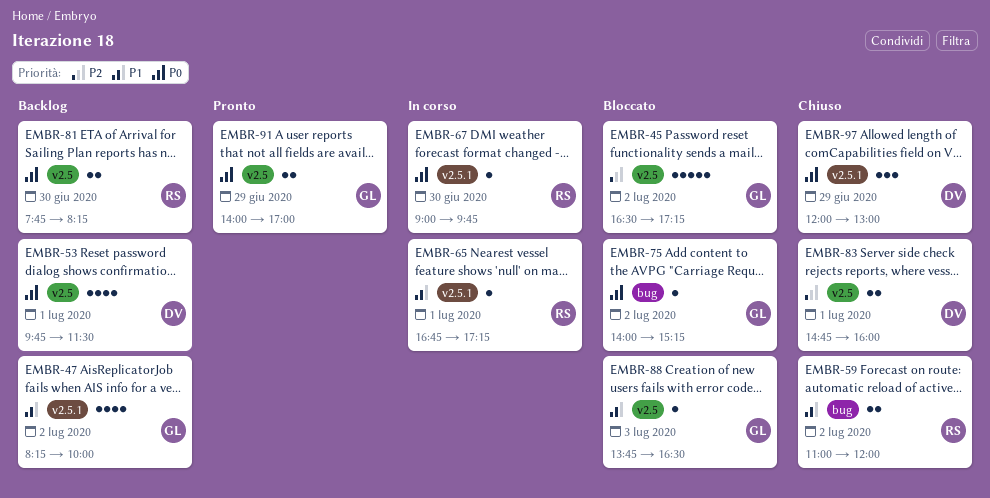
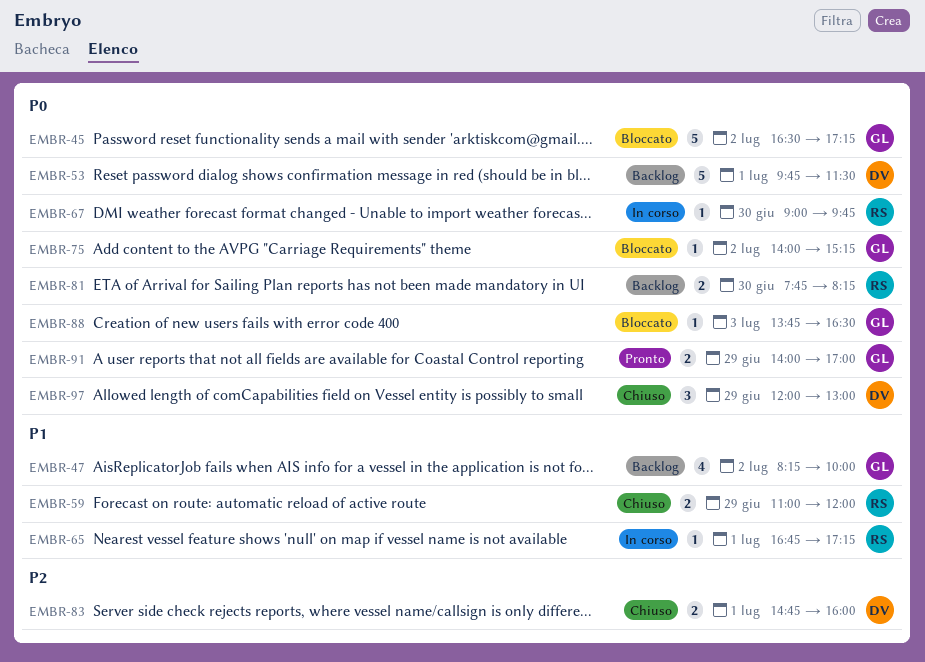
EMBR-45, priority: P2 -> P0
EMBR-53, estimate: 4 -> 5
EMBR-59, day: Jul 2 -> Jun 29
EMBR-88, priority: P1 -> P0

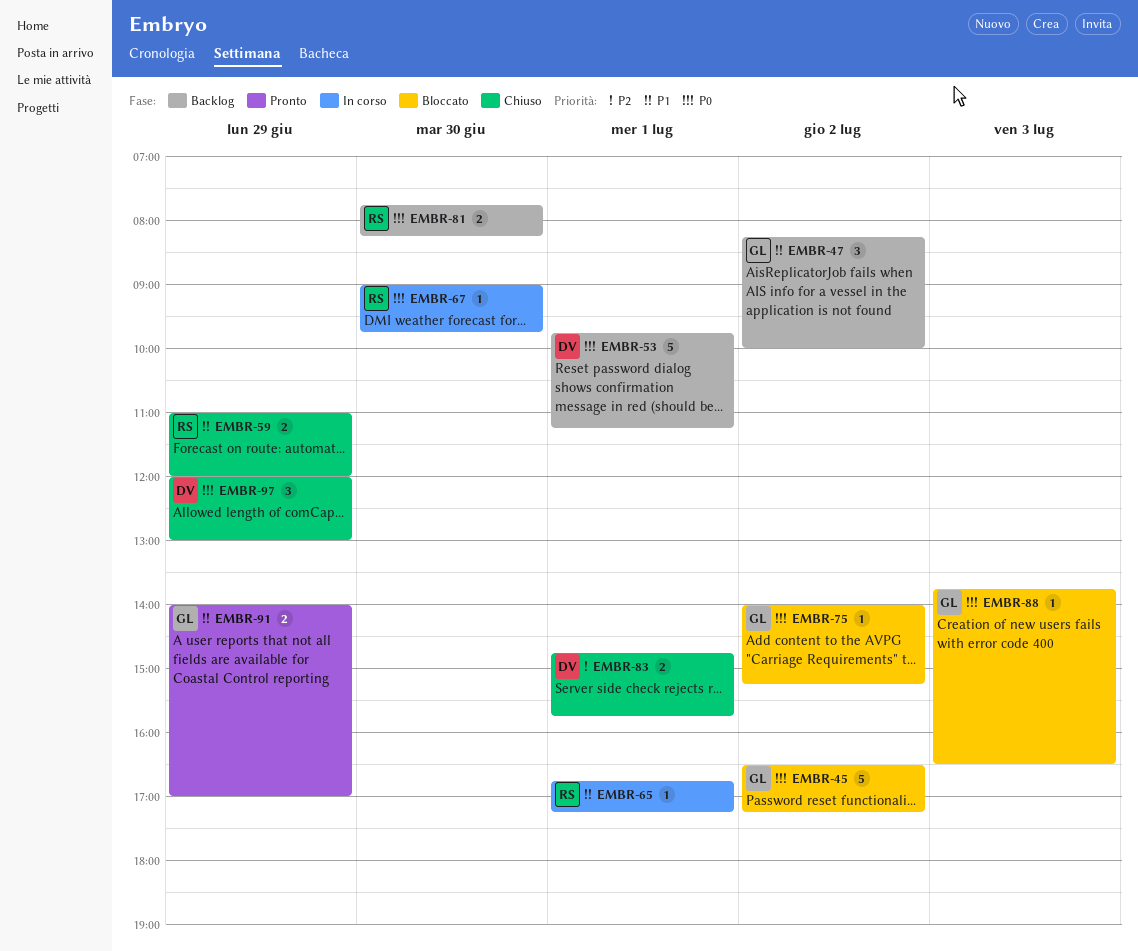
EMBR-47, estimate: 4 -> 3
EMBR-53, ends: 11:30 -> 11:15
EMBR-83, ends: 16:00 -> 15:45
EMBR-91, priority: P0 -> P1

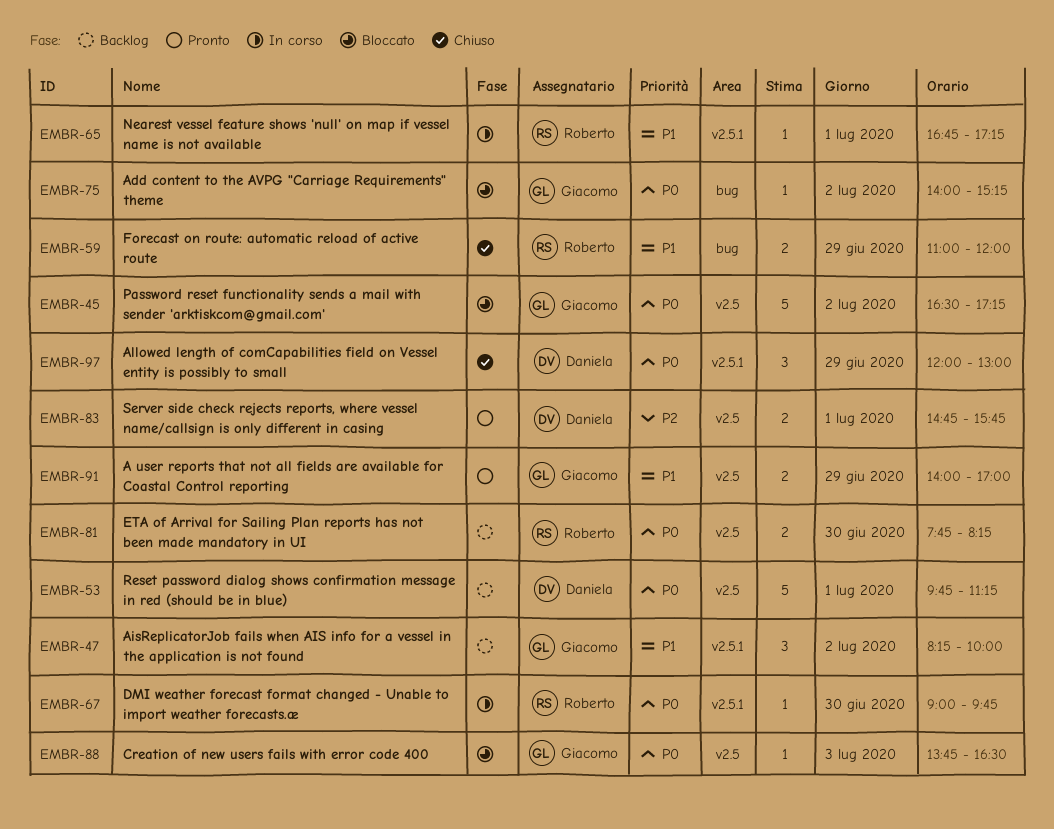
EMBR-83, status: Chiuso -> Pronto

